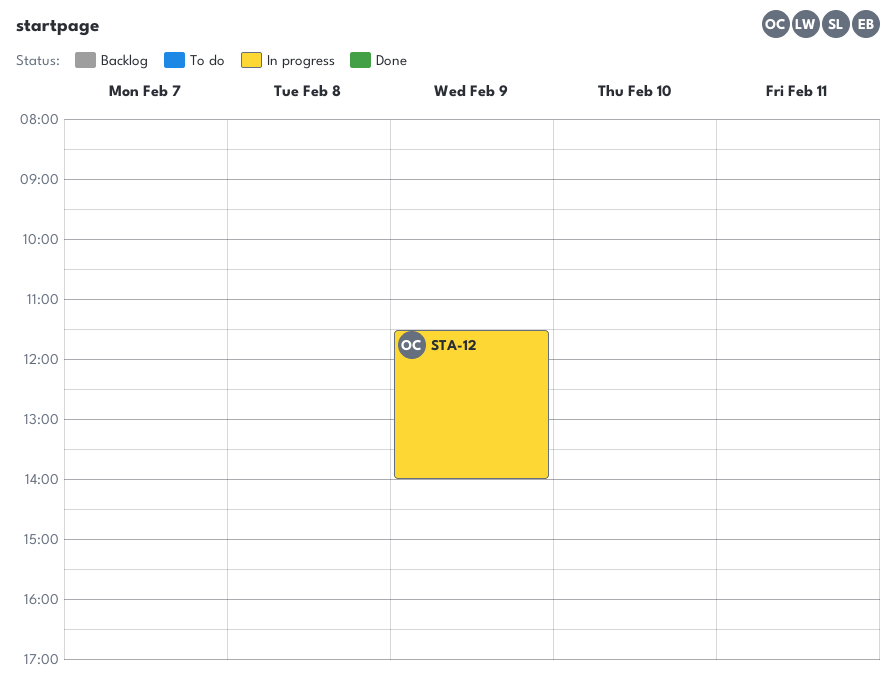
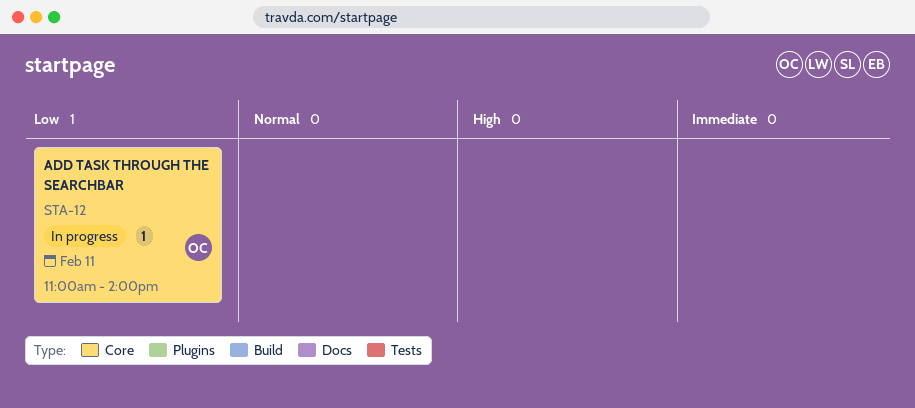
STA-12, day: Feb 9 -> Feb 11
STA-12, begins: 11:30 -> 11:00

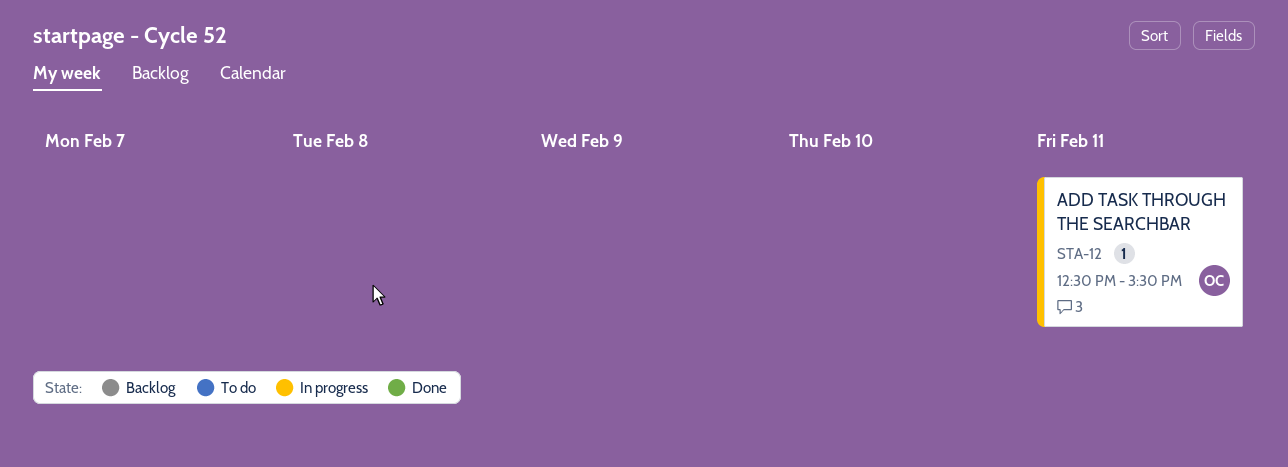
STA-12, begins: 11:00 -> 12:30
STA-12, ends: 14:00 -> 15:30

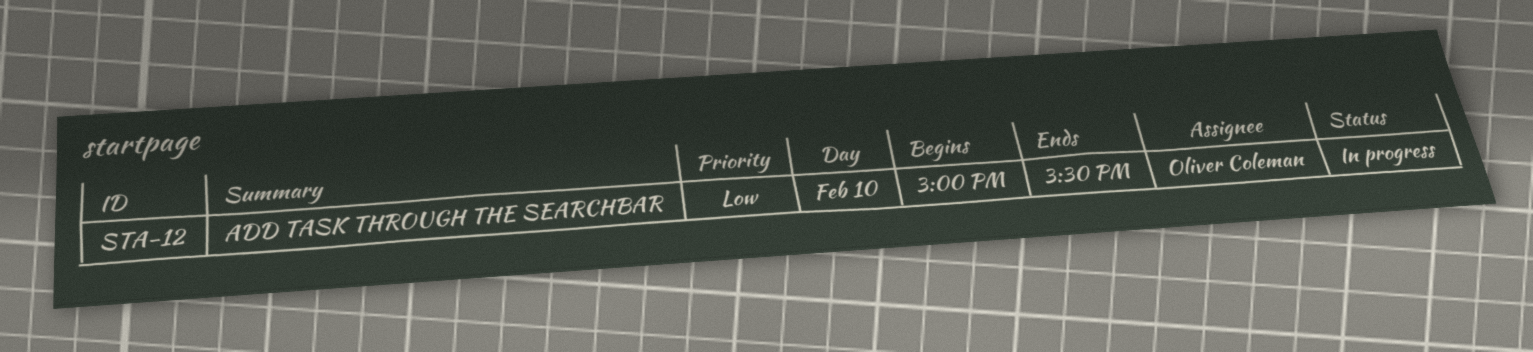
STA-12, day: Feb 11 -> Feb 10
STA-12, begins: 12:30 -> 15:00

